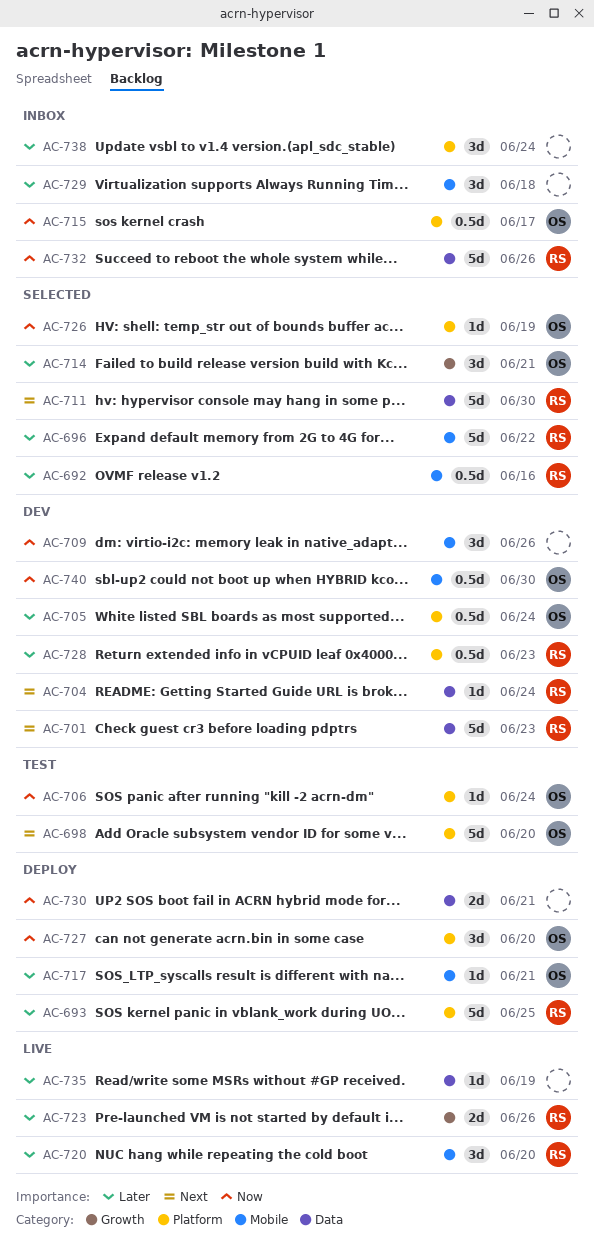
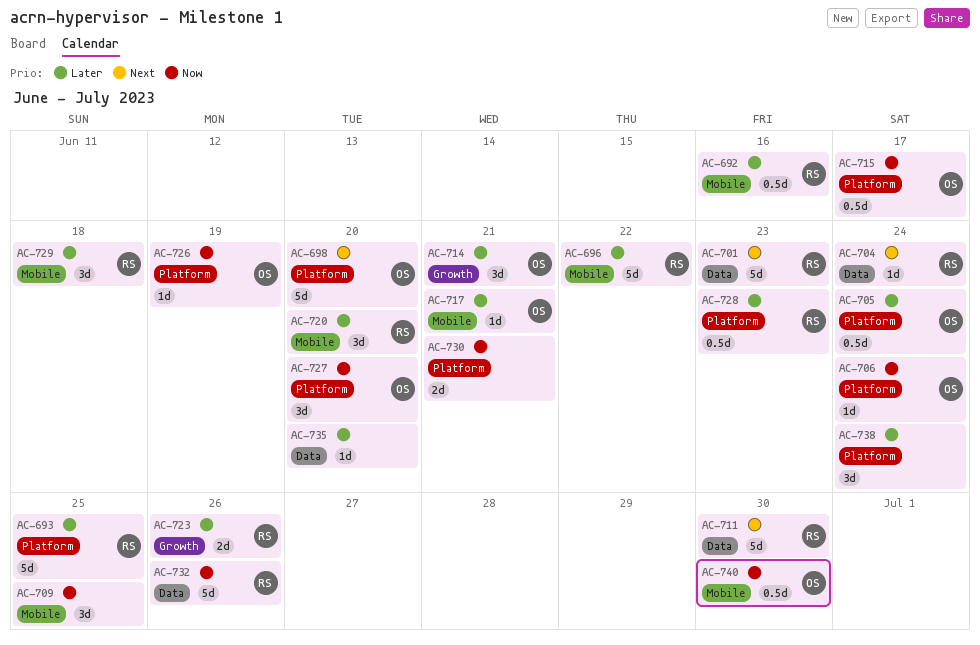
AC-709, due: Jun 26 -> Jun 25
AC-729, owner: none -> RS
AC-730, label: Data -> Platform
AC-735, due: Jun 19 -> Jun 20

